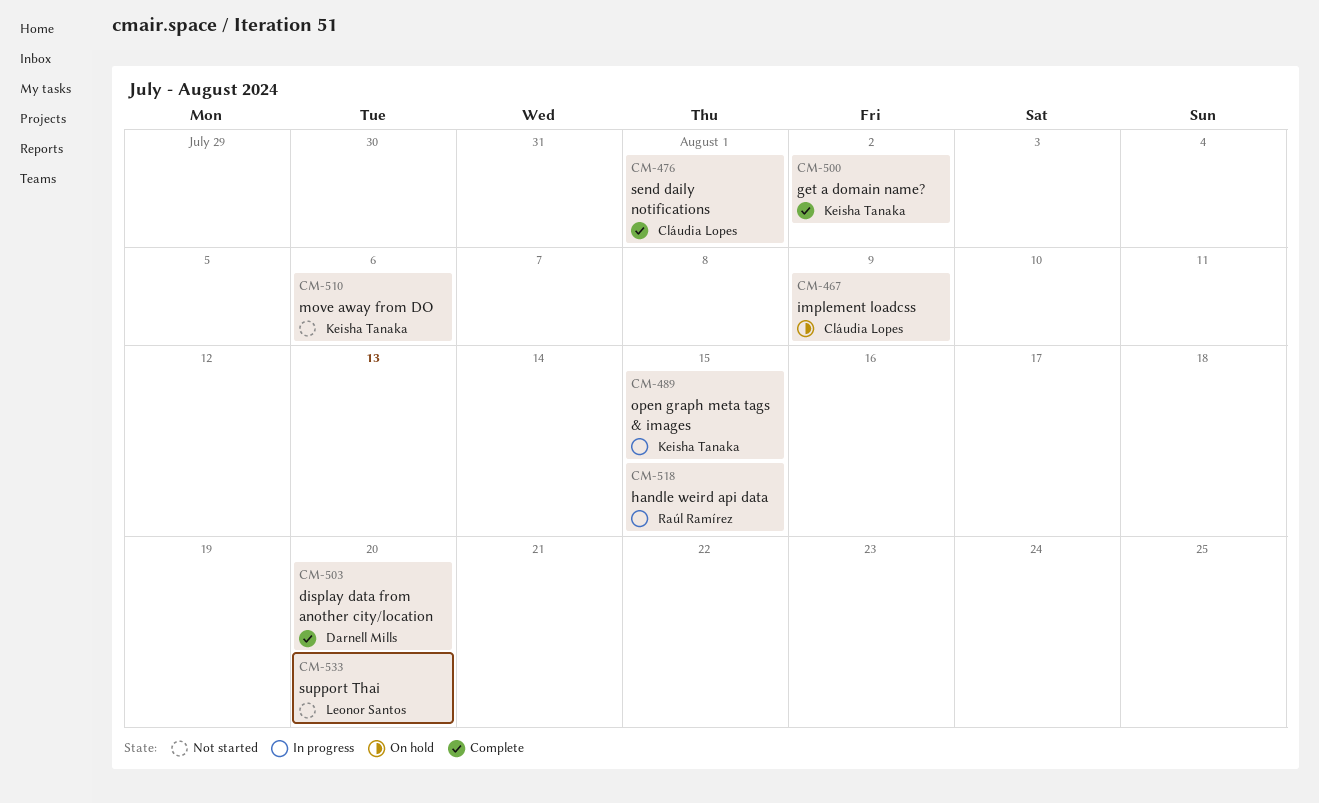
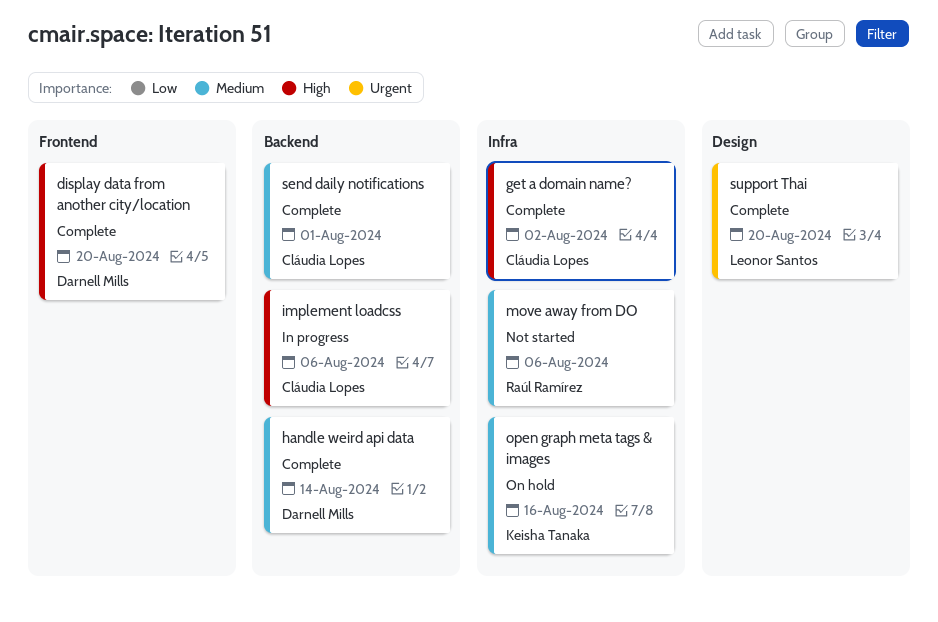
get a domain name?, owner: Keisha Tanaka -> Cláudia Lopes
handle weird api data, status: In progress -> Complete
handle weird api data, owner: Raúl Ramírez -> Darnell Mills
handle weird api data, due: Aug 15 -> Aug 14
implement loadcss, status: On hold -> In progress
implement loadcss, due: Aug 9 -> Aug 6
move away from DO, owner: Keisha Tanaka -> Raúl Ramírez
open graph meta tags & images, status: In progress -> On hold
open graph meta tags & images, due: Aug 15 -> Aug 16
support Thai, status: Not started -> Complete

